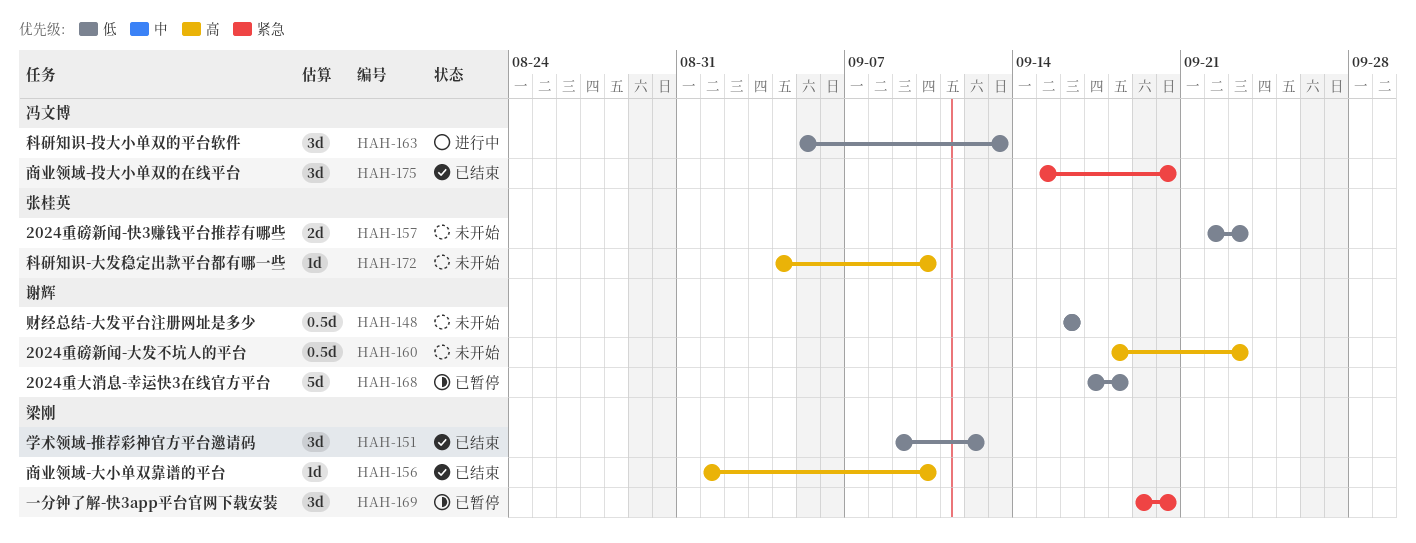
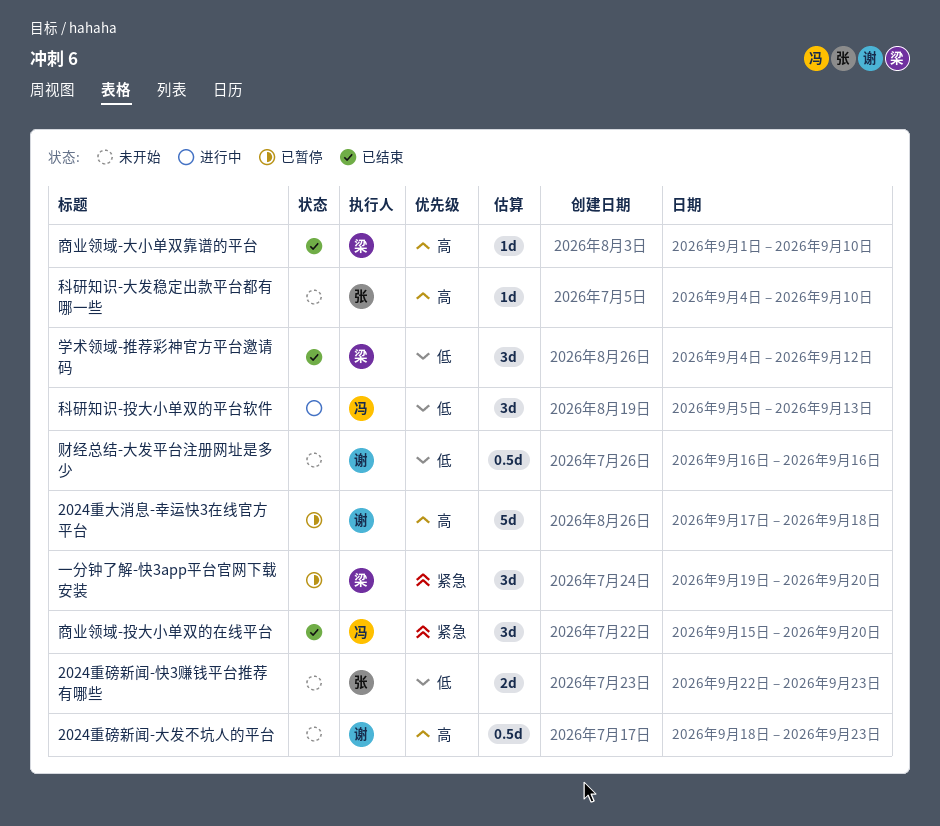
2024重大消息-幸运快3在线官方平台, priority: 低 -> 高
学术领域-推荐彩神官方平台邀请码, start: Sep 9 -> Sep 4

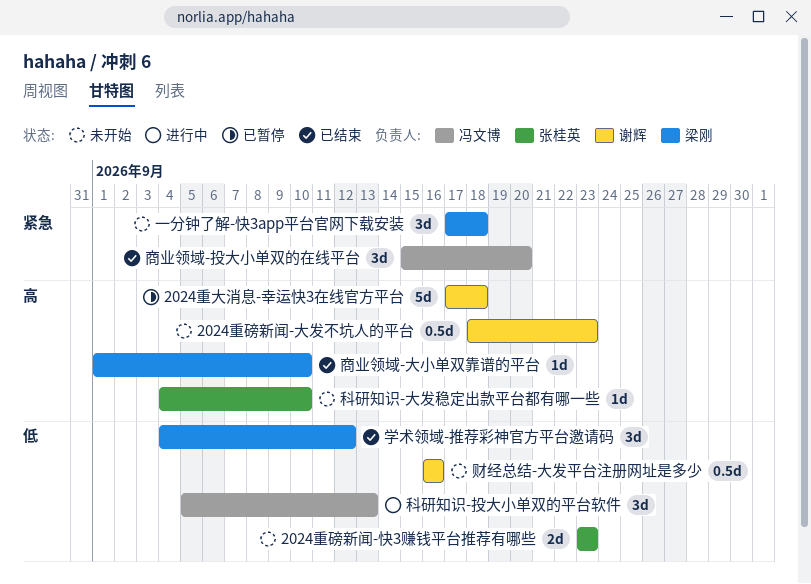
2024重磅新闻-快3赚钱平台推荐有哪些, start: Sep 22 -> Sep 23
一分钟了解-快3app平台官网下载安装, status: 已暂停 -> 未开始
一分钟了解-快3app平台官网下载安装, start: Sep 19 -> Sep 17
一分钟了解-快3app平台官网下载安装, due: Sep 20 -> Sep 18

